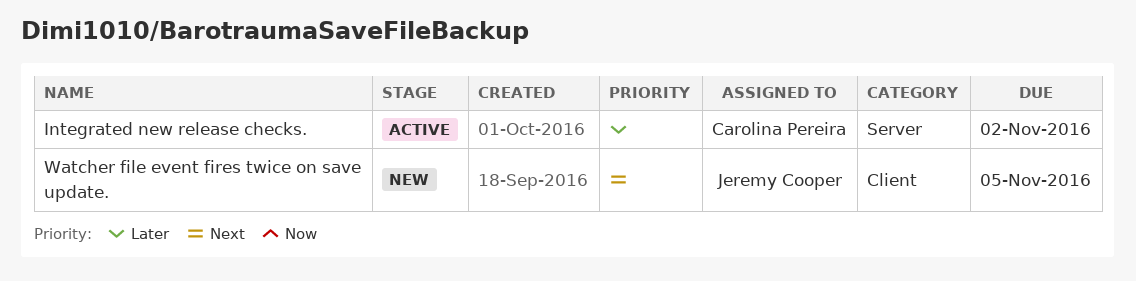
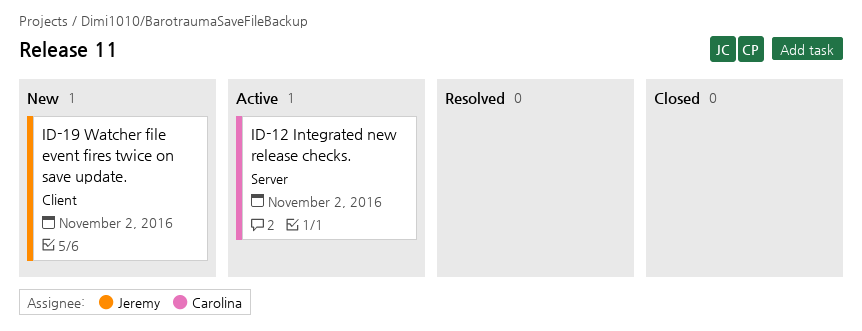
Watcher file event fires twice on save update., due: Nov 5 -> Nov 2

